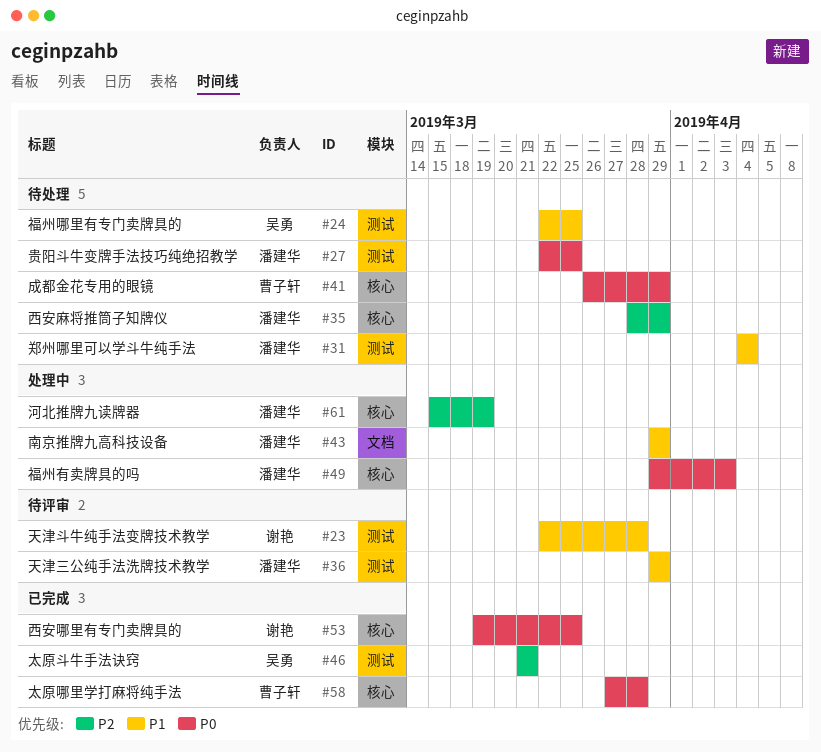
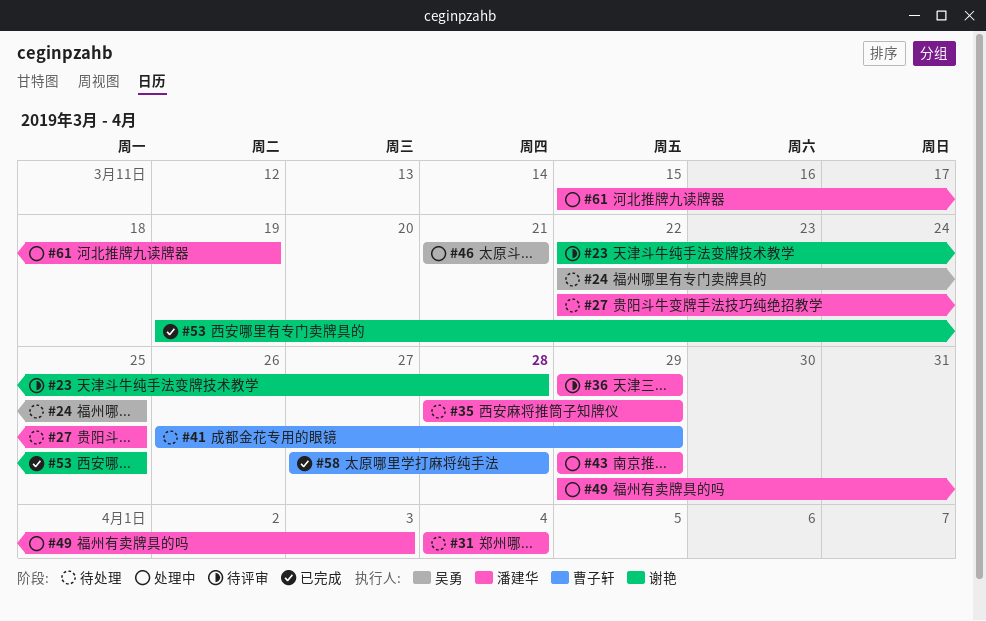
#46, status: 已完成 -> 处理中

